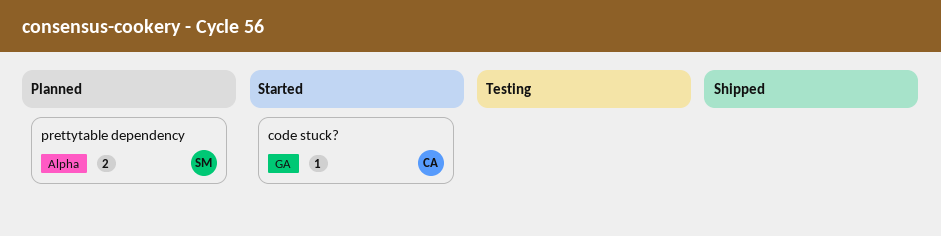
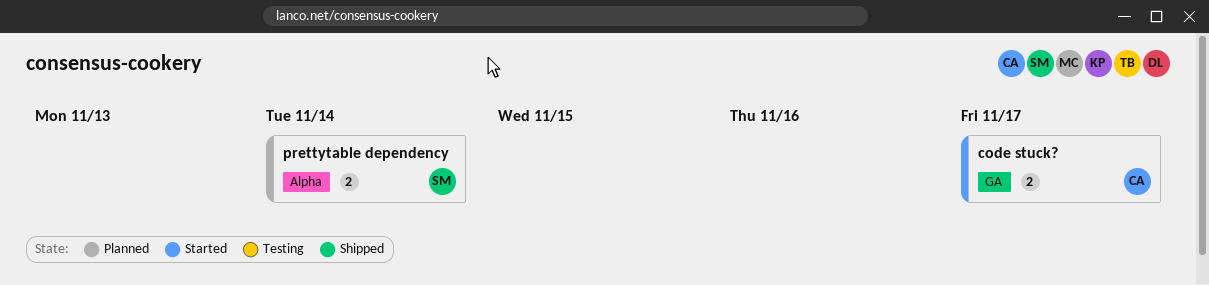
code stuck?, estimate: 1 -> 2

